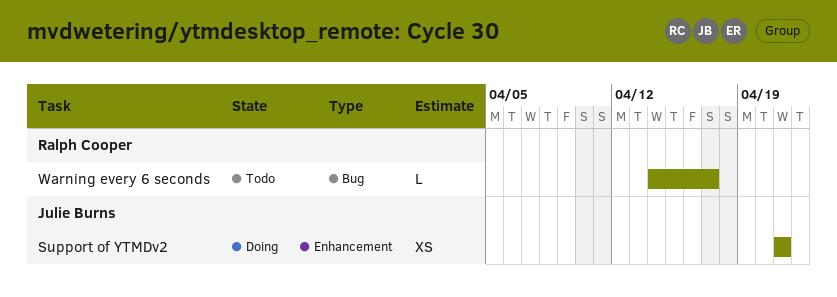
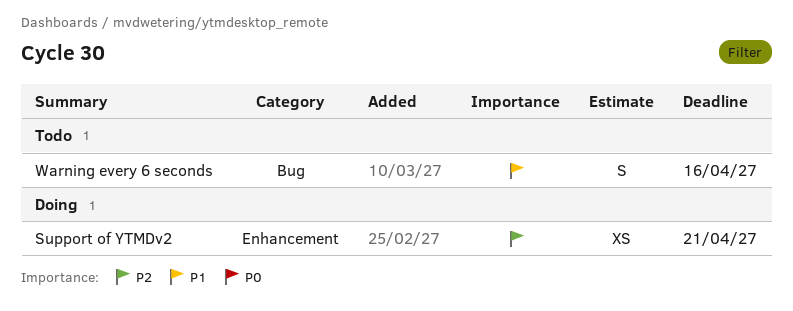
Warning every 6 seconds, estimate: L -> S
Warning every 6 seconds, due: Apr 17 -> Apr 16

